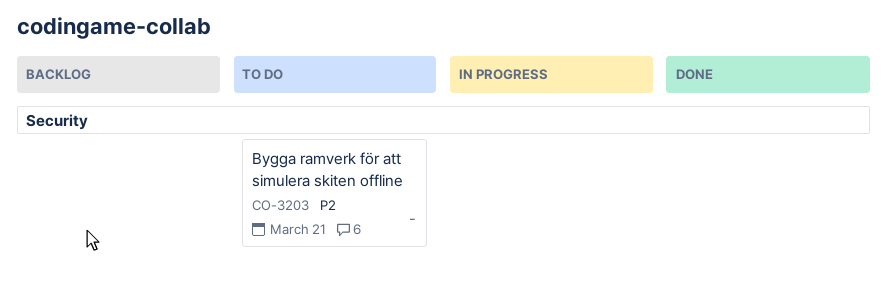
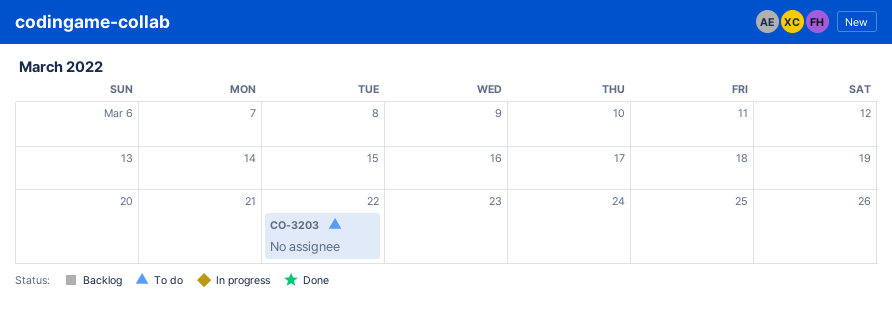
CO-3203, due: Mar 21 -> Mar 22

